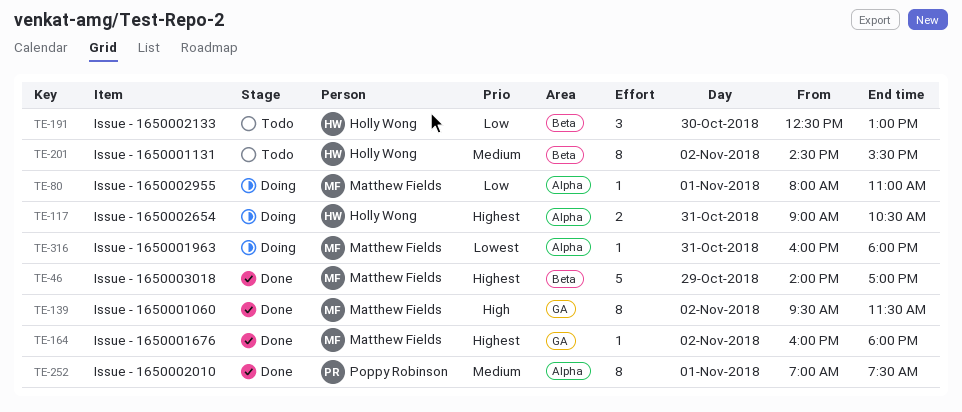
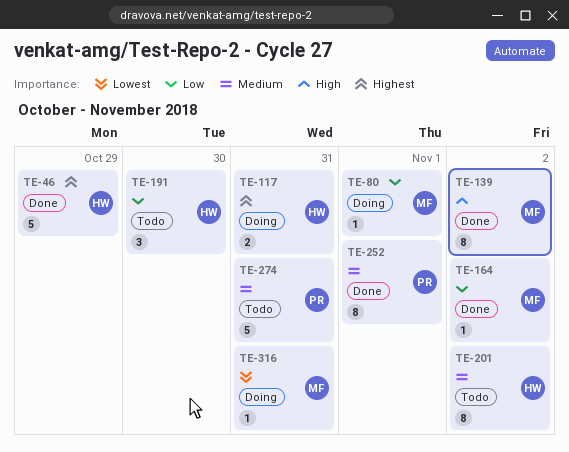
TE-46, owner: Matthew Fields -> Holly Wong
TE-164, priority: Highest -> Low
TE-274: none -> present

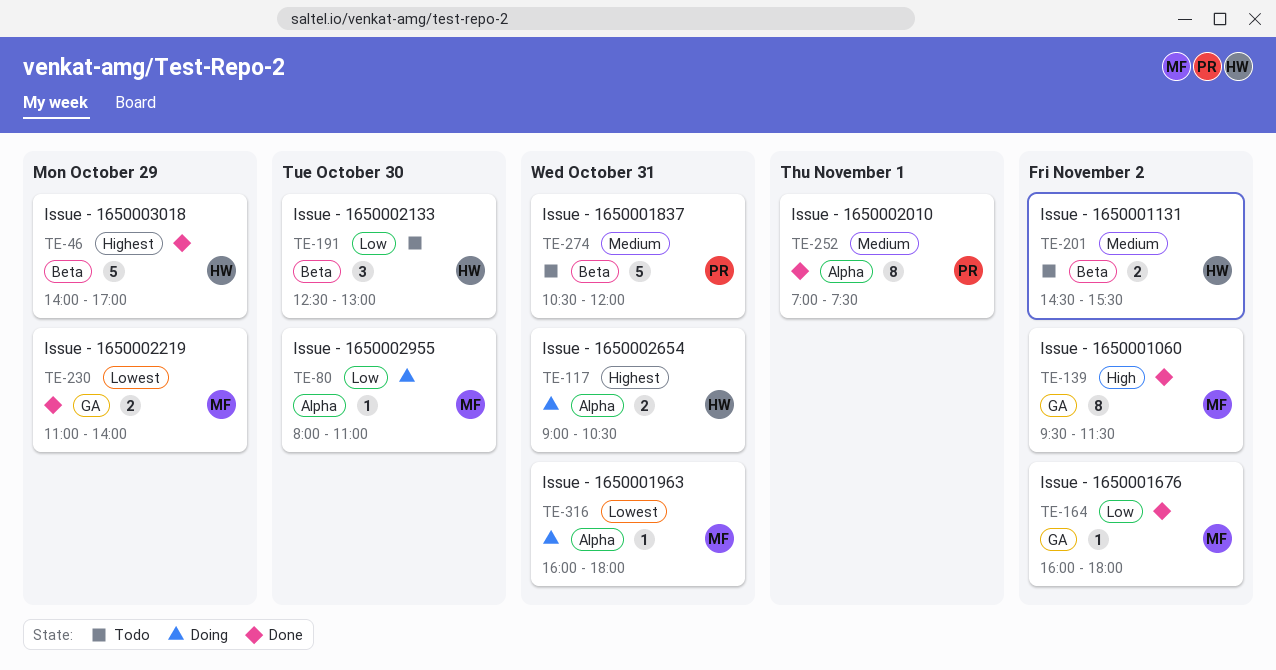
TE-80, day: Nov 1 -> Oct 30
TE-201, estimate: 8 -> 2
TE-230: none -> present

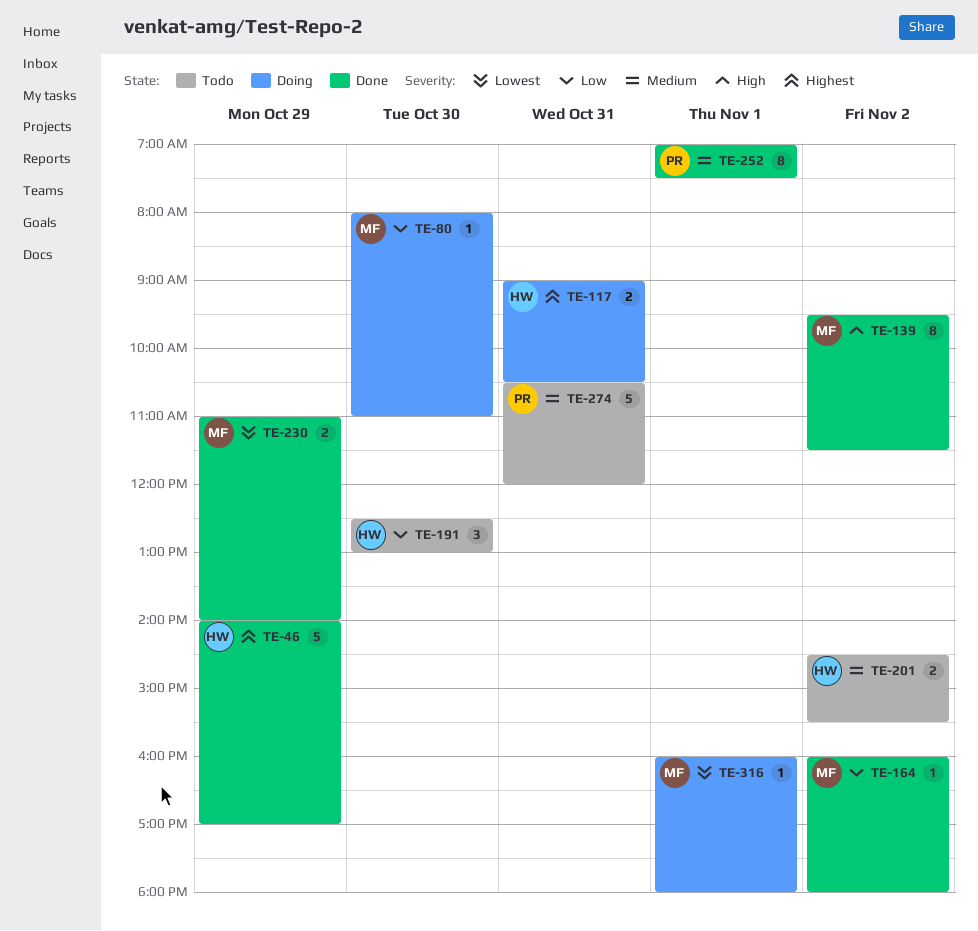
TE-316, day: Oct 31 -> Nov 1

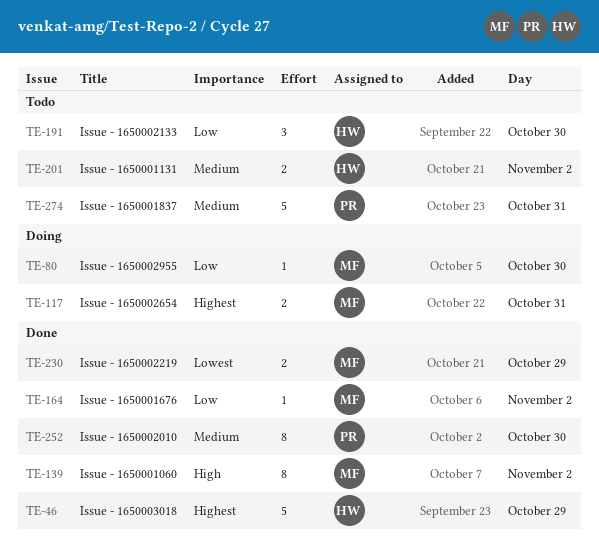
TE-117, owner: HW -> MF
TE-252, day: Nov 1 -> Oct 30
TE-316: present -> none

